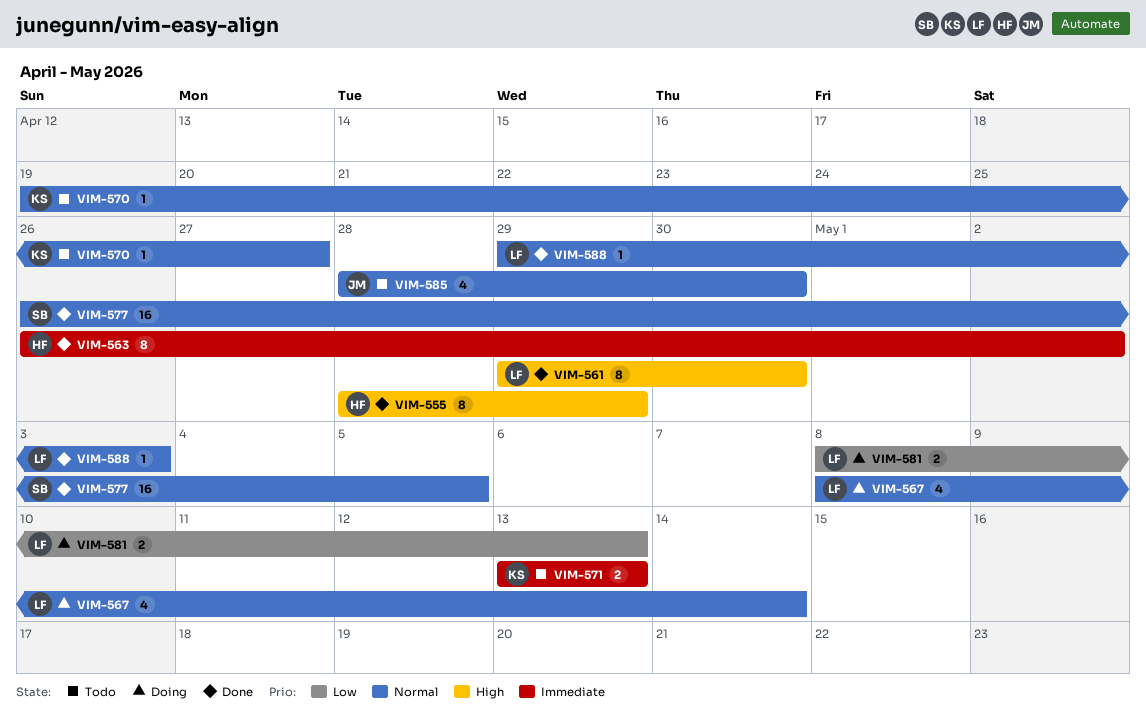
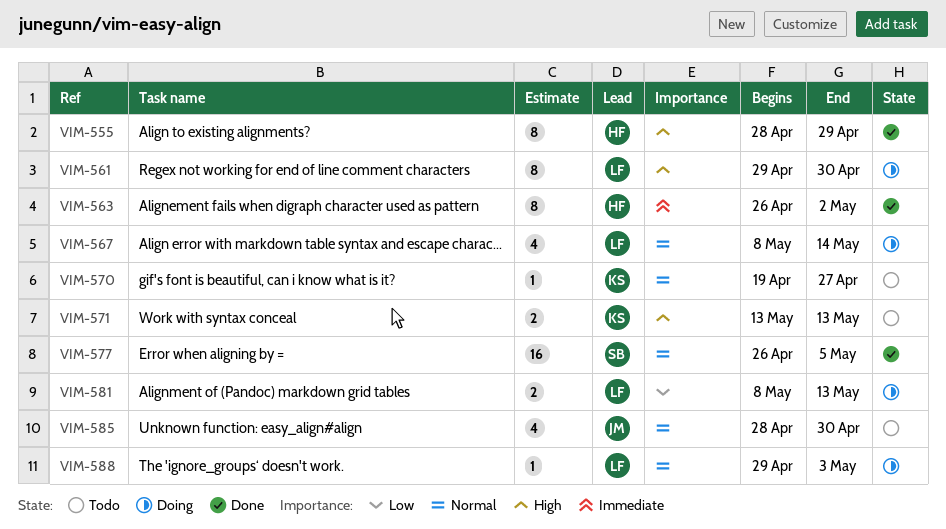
VIM-561, status: Done -> Doing
VIM-571, priority: Immediate -> High
VIM-588, status: Done -> Doing

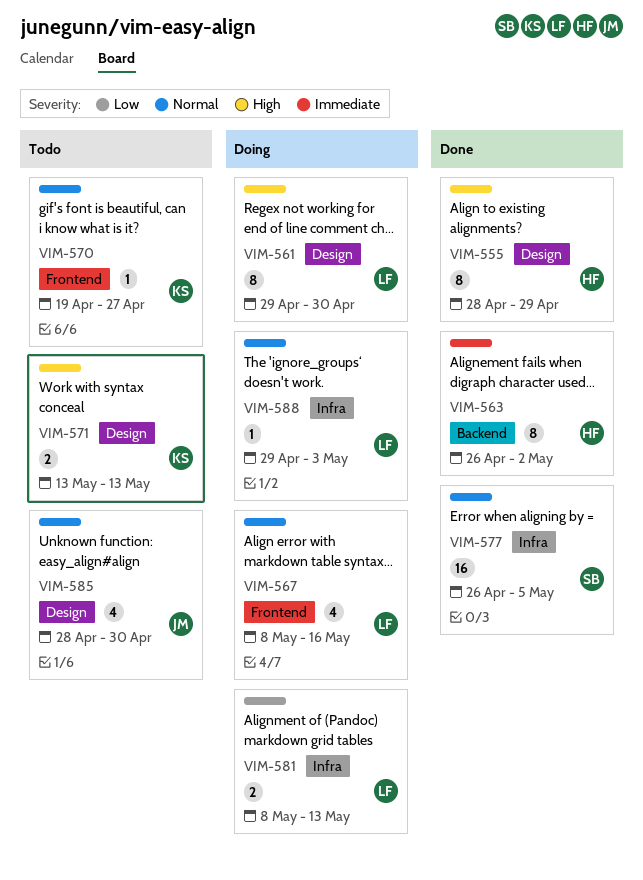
VIM-567, due: May 14 -> May 16

